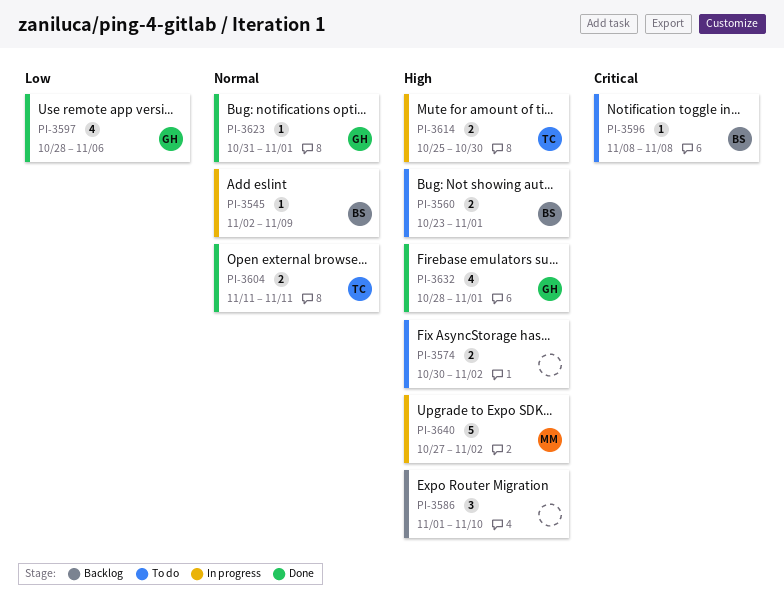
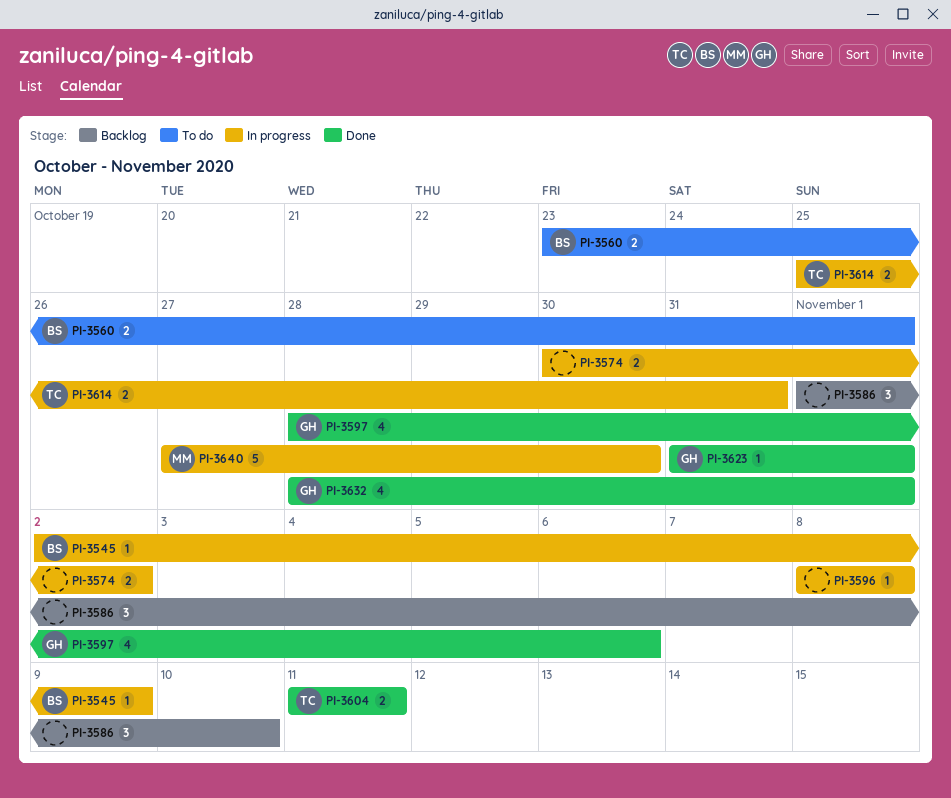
PI-3574, status: To do -> In progress
PI-3596, status: To do -> In progress
PI-3596, owner: BS -> none
PI-3614, due: Oct 30 -> Oct 31
PI-3640, due: Nov 2 -> Oct 30

